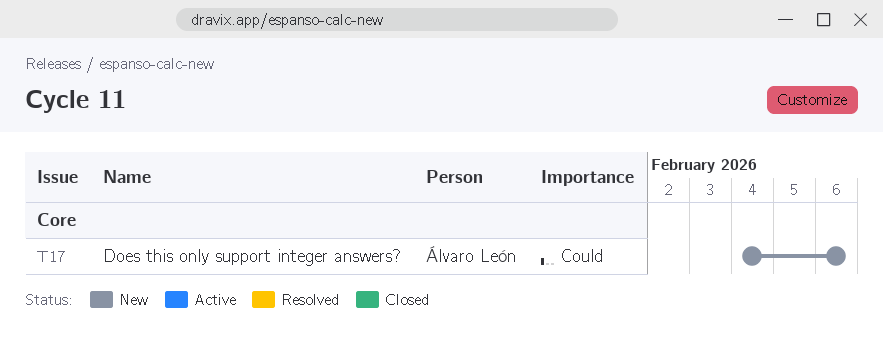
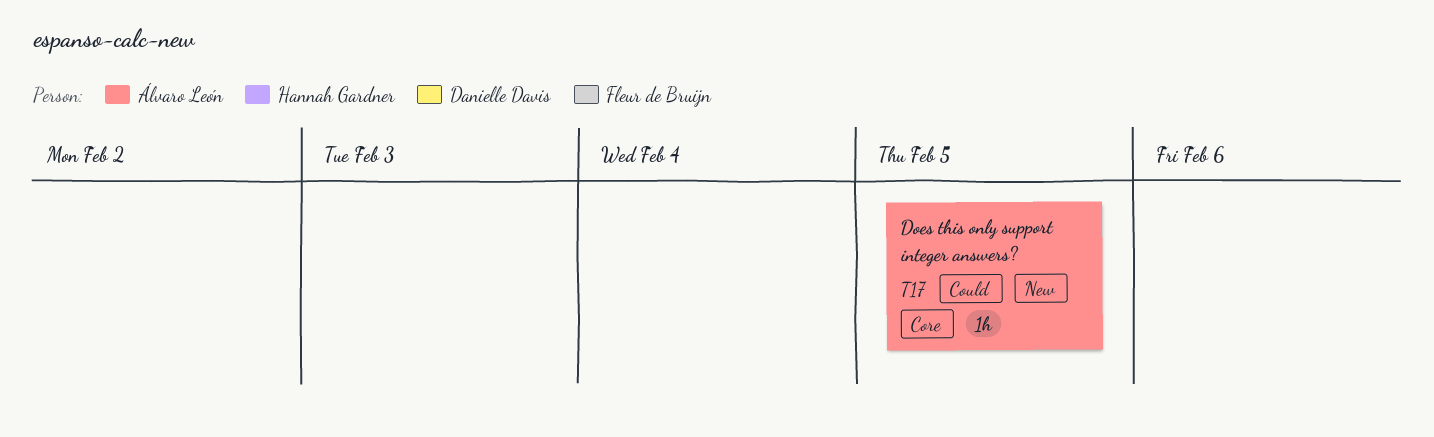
T17, due: Feb 6 -> Feb 5

